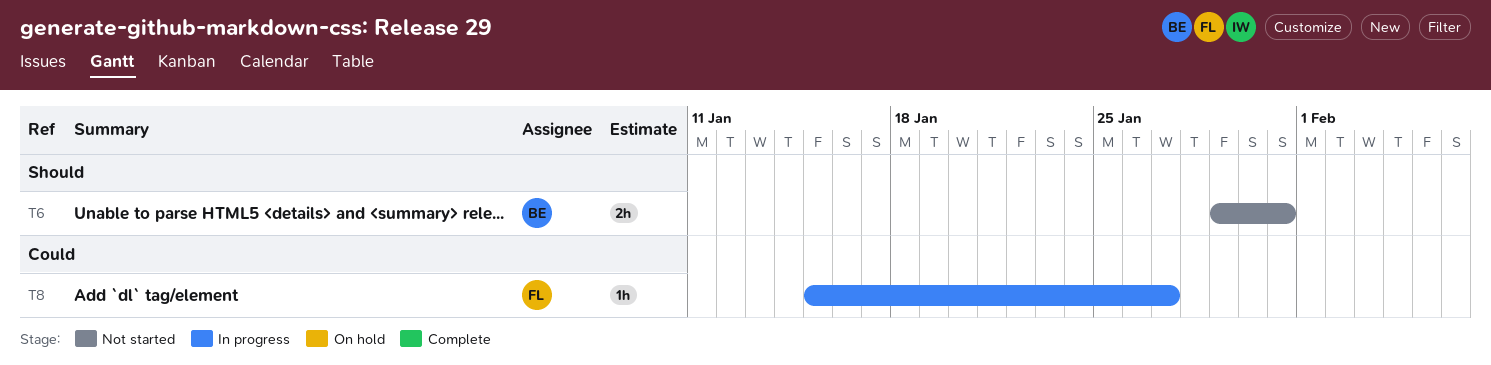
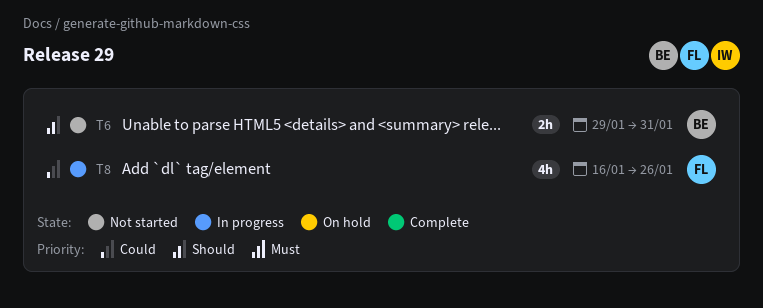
T8, estimate: 1h -> 4h
T8, start: Jan 15 -> Jan 16
T8, due: Jan 27 -> Jan 26

